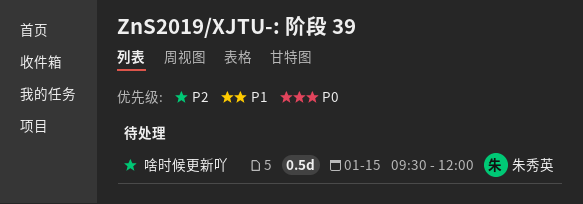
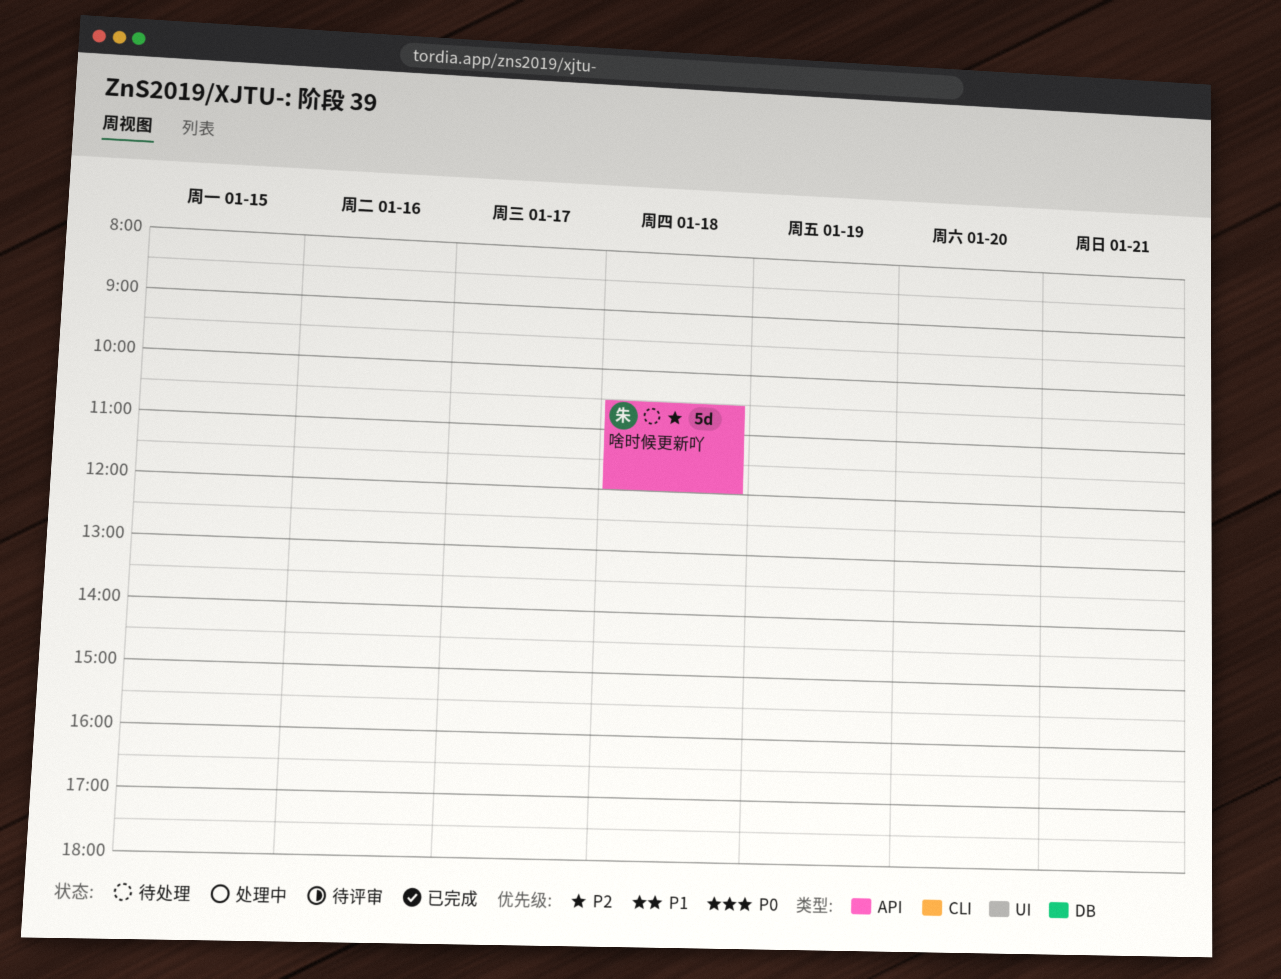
啥时候更新吖, estimate: 0.5d -> 5d
啥时候更新吖, day: Jan 15 -> Jan 18
啥时候更新吖, begins: 09:30 -> 10:30

